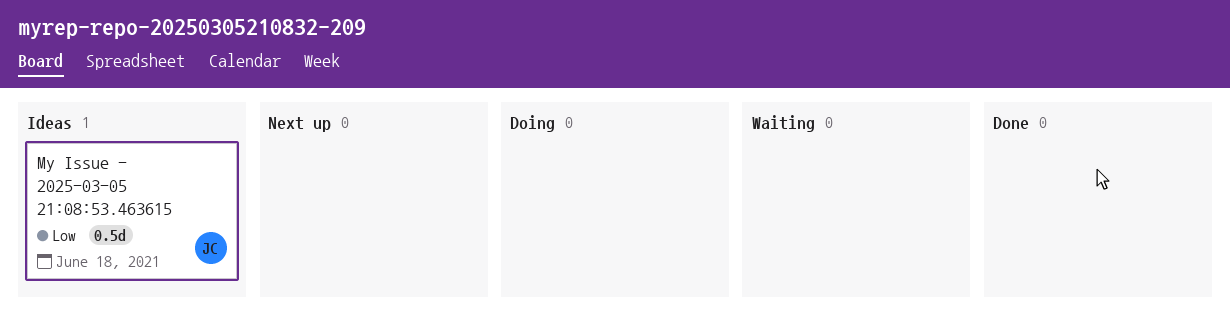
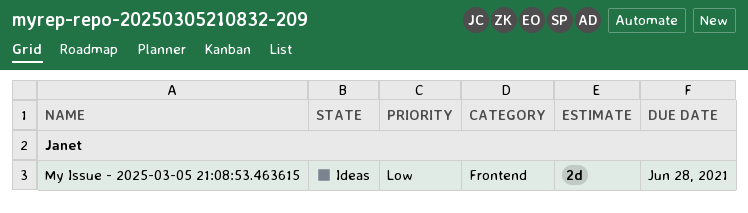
My Issue - 2025-03-05 21:08:53.463615, estimate: 0.5d -> 2d
My Issue - 2025-03-05 21:08:53.463615, due: Jun 18 -> Jun 28

